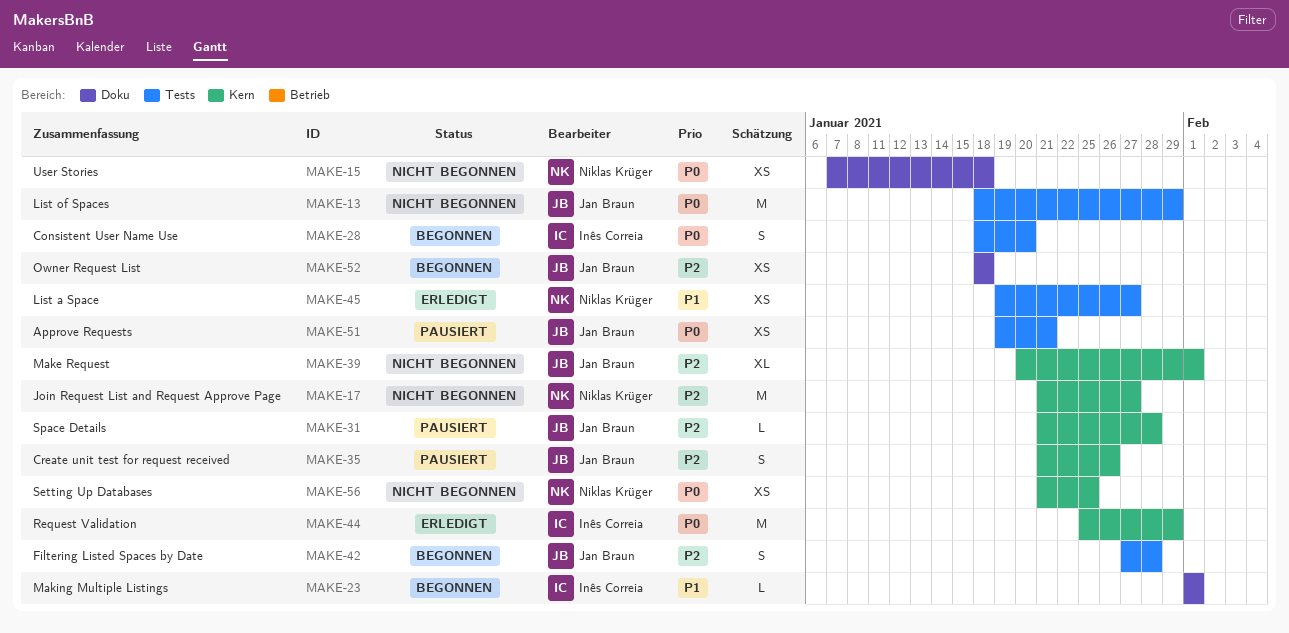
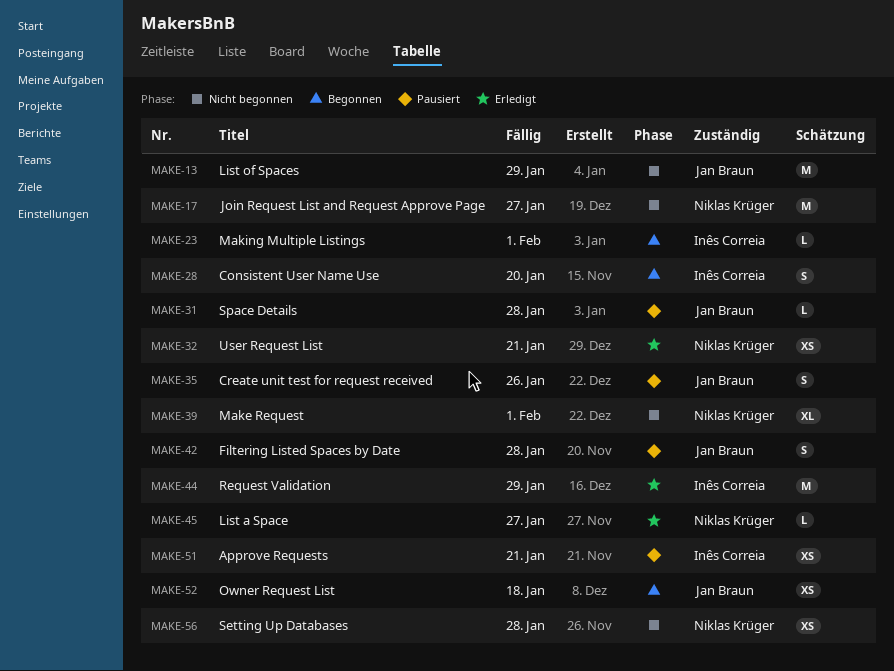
MAKE-15: present -> none
MAKE-32: none -> present
MAKE-39, owner: Jan Braun -> Niklas Krüger
MAKE-42, status: Begonnen -> Pausiert
MAKE-45, estimate: XS -> L
MAKE-51, owner: Jan Braun -> Inês Correia
MAKE-56, due: Jan 25 -> Jan 28

